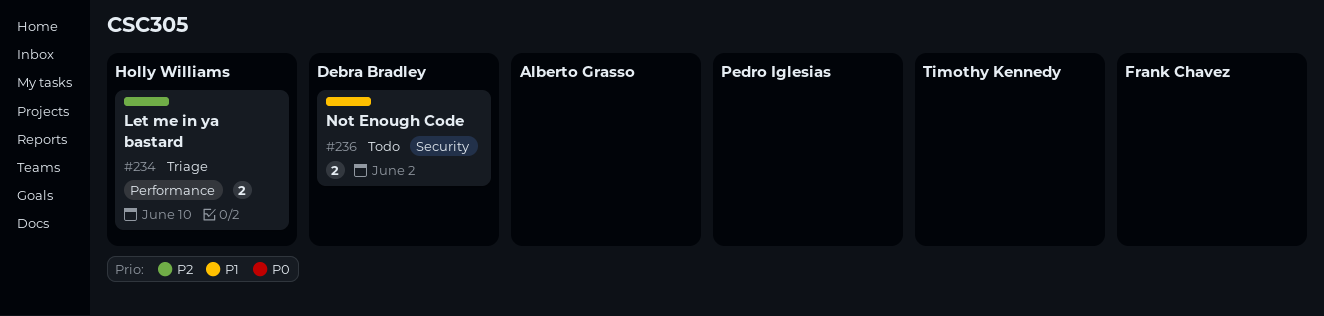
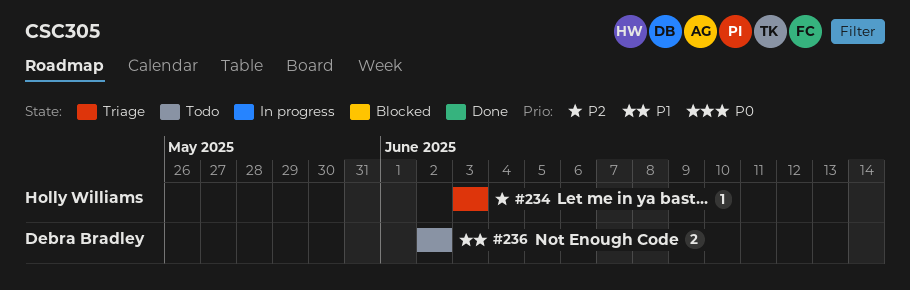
#234, estimate: 2 -> 1
#234, due: Jun 10 -> Jun 3

